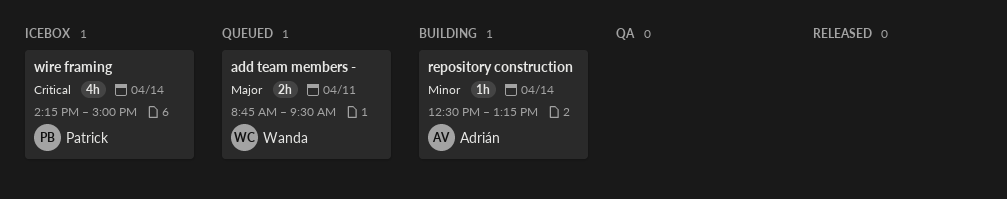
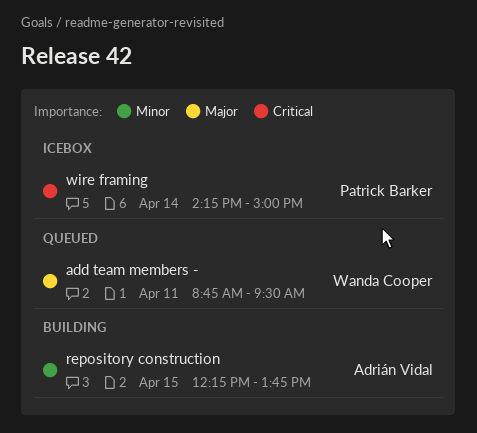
repository construction, day: Apr 14 -> Apr 15
repository construction, begins: 12:30 -> 12:15
repository construction, ends: 13:15 -> 13:45

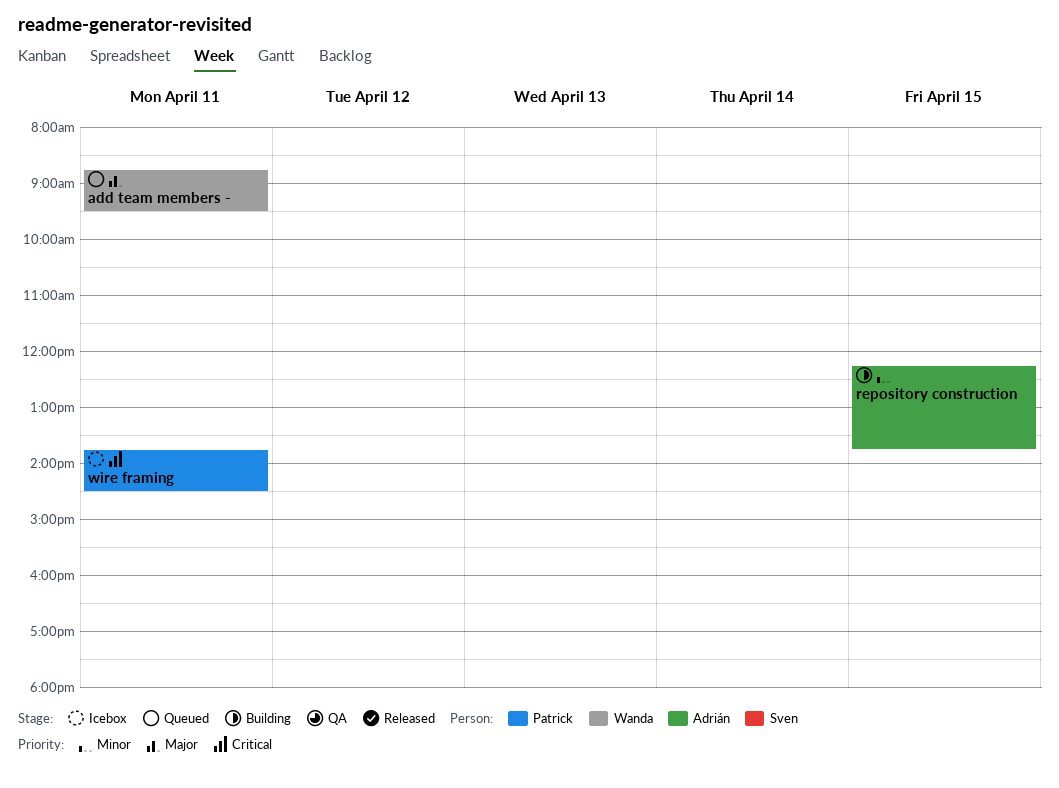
wire framing, day: Apr 14 -> Apr 11
wire framing, begins: 14:15 -> 13:45
wire framing, ends: 15:00 -> 14:30

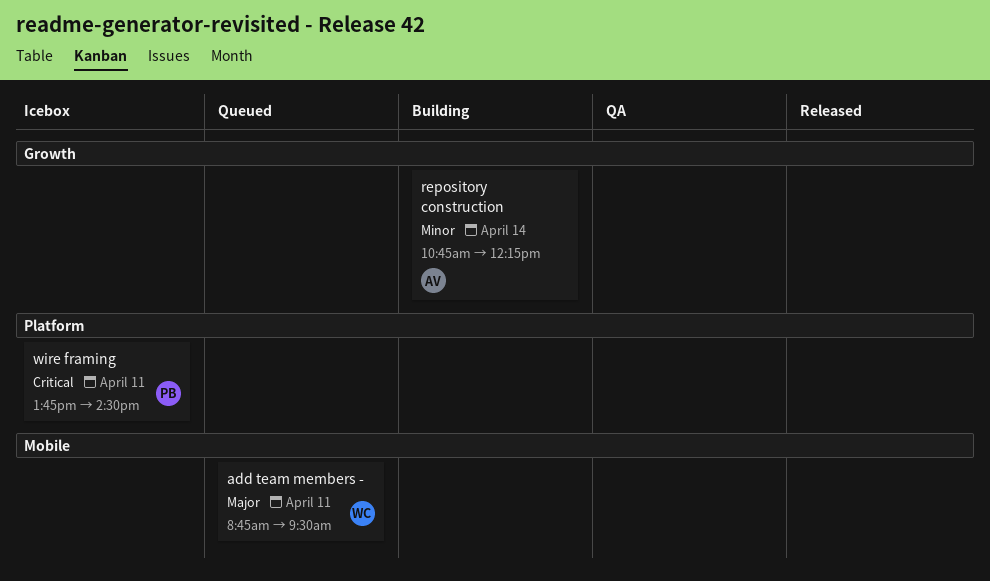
repository construction, day: Apr 15 -> Apr 14
repository construction, begins: 12:15 -> 10:45
repository construction, ends: 13:45 -> 12:15

